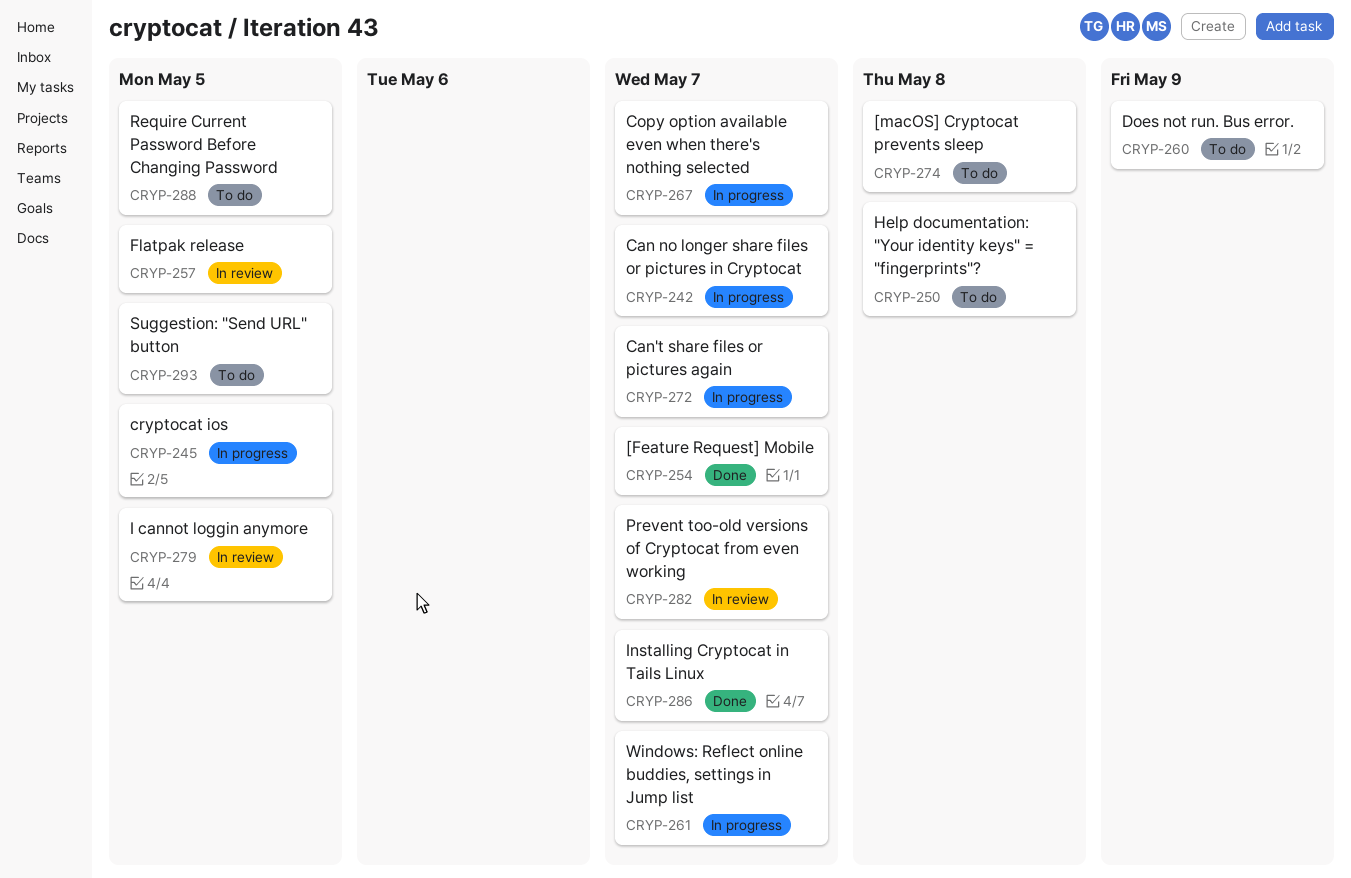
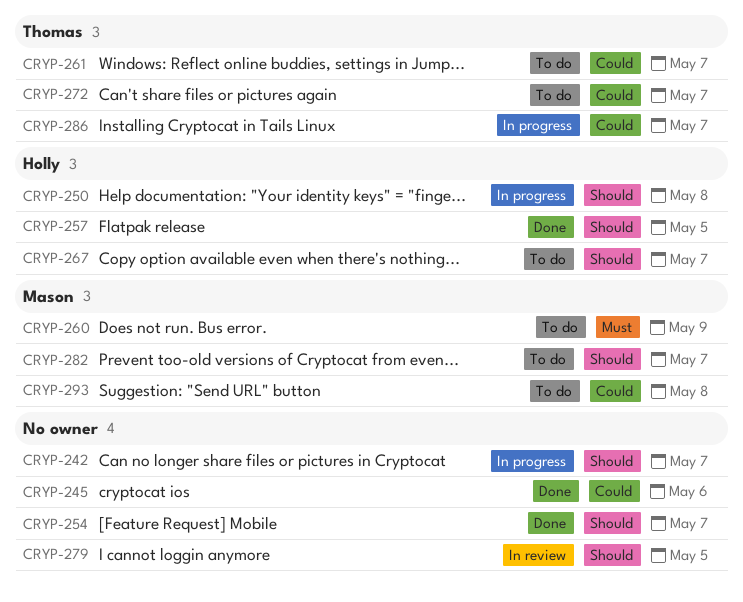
CRYP-245, status: In progress -> Done
CRYP-245, due: May 5 -> May 6
CRYP-250, status: To do -> In progress
CRYP-257, status: In review -> Done
CRYP-261, status: In progress -> To do
CRYP-267, status: In progress -> To do
CRYP-272, status: In progress -> To do
CRYP-274: present -> none
CRYP-282, status: In review -> To do
CRYP-286, status: Done -> In progress
CRYP-288: present -> none
CRYP-293, due: May 5 -> May 8

